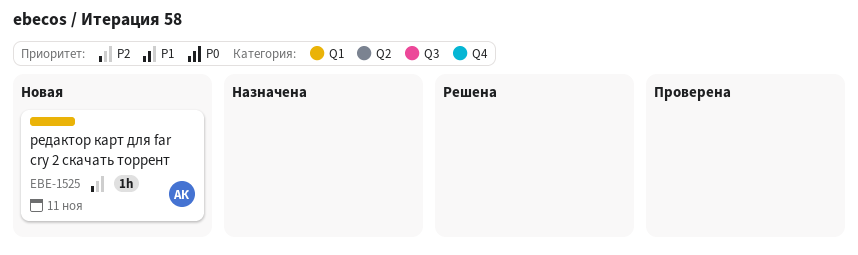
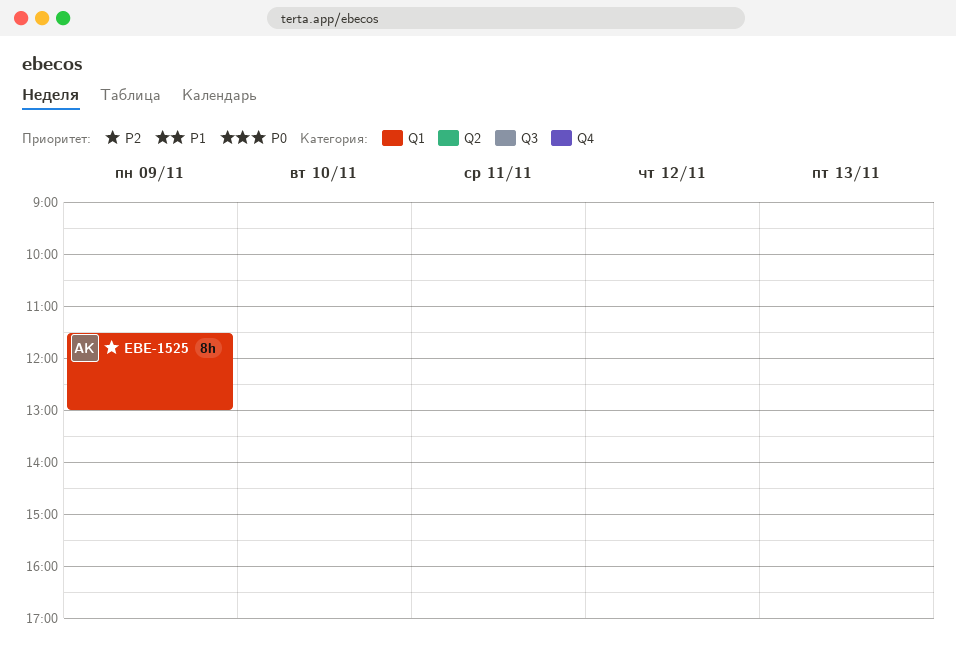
EBE-1525, estimate: 1h -> 8h
EBE-1525, day: Nov 11 -> Nov 9

